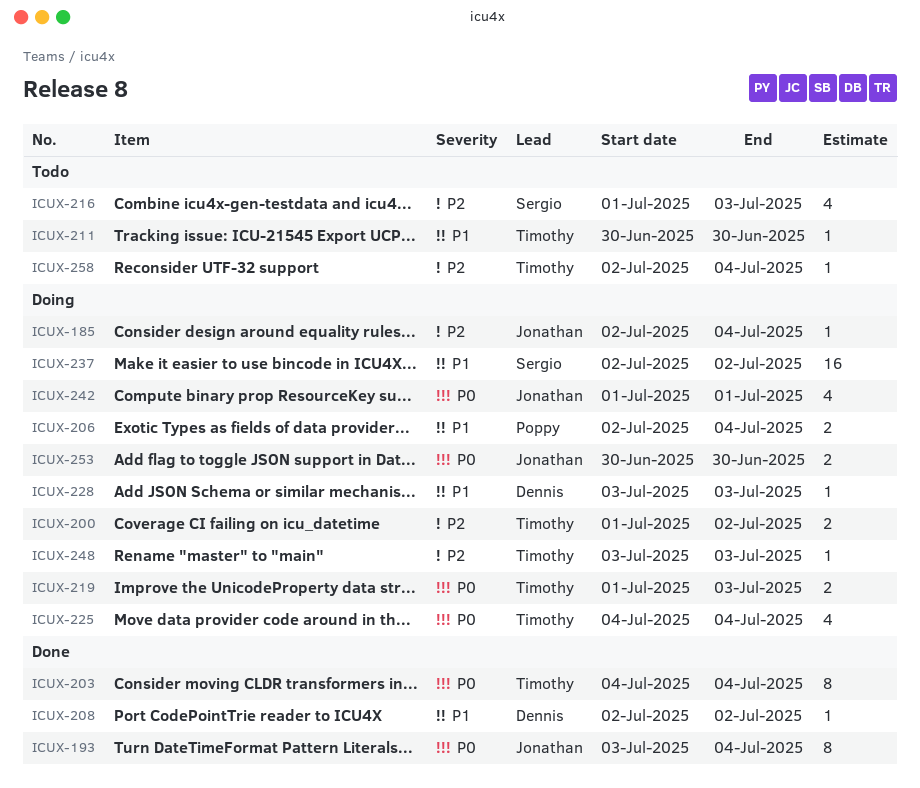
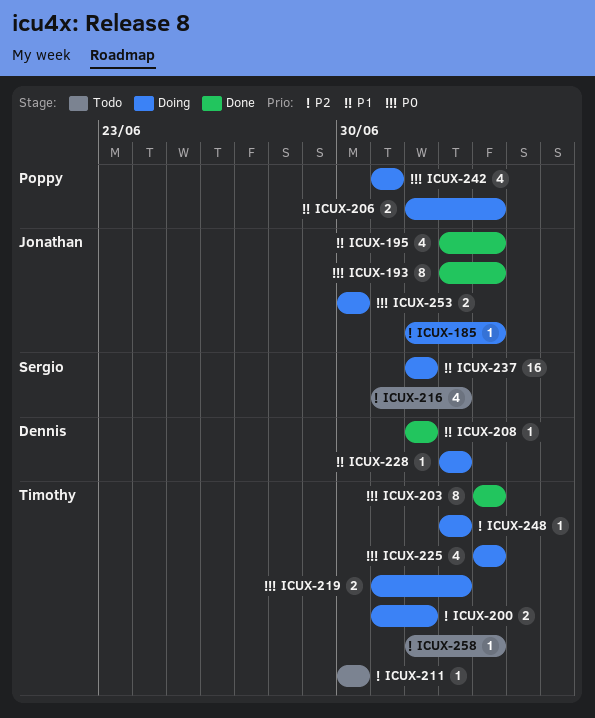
ICUX-195: none -> present
ICUX-211, priority: P1 -> P2
ICUX-242, owner: Jonathan -> Poppy

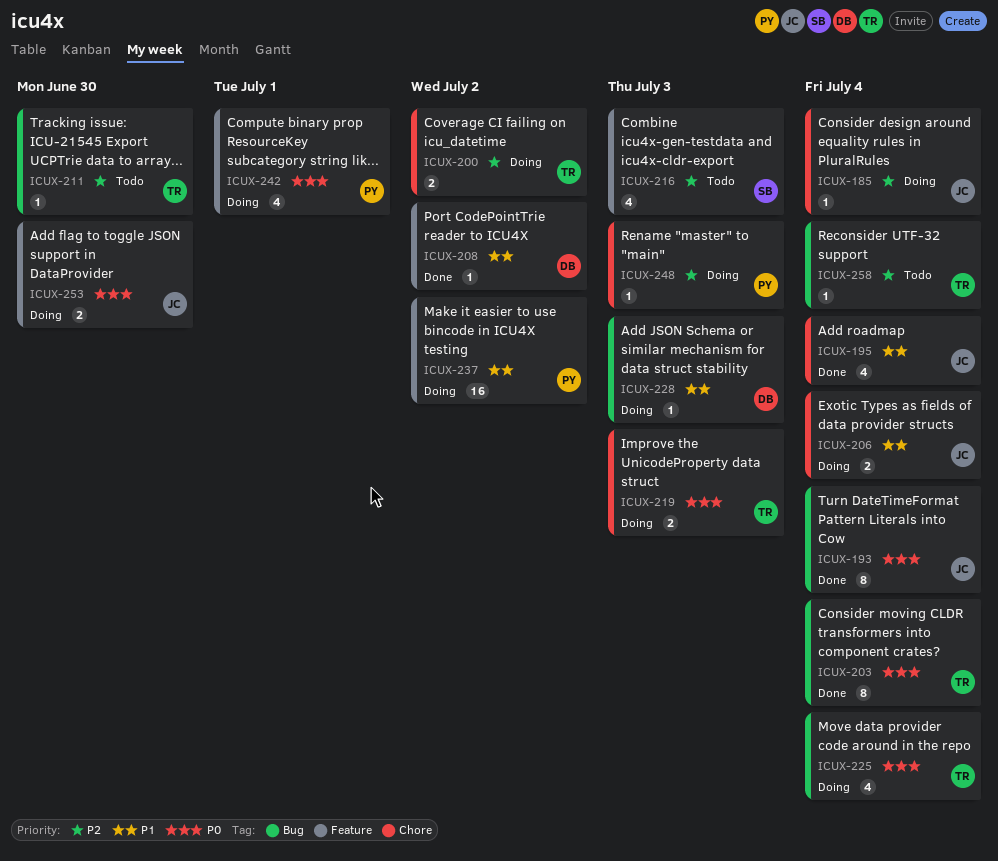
ICUX-206, owner: Poppy -> Jonathan
ICUX-237, owner: Sergio -> Poppy
ICUX-248, owner: Timothy -> Poppy

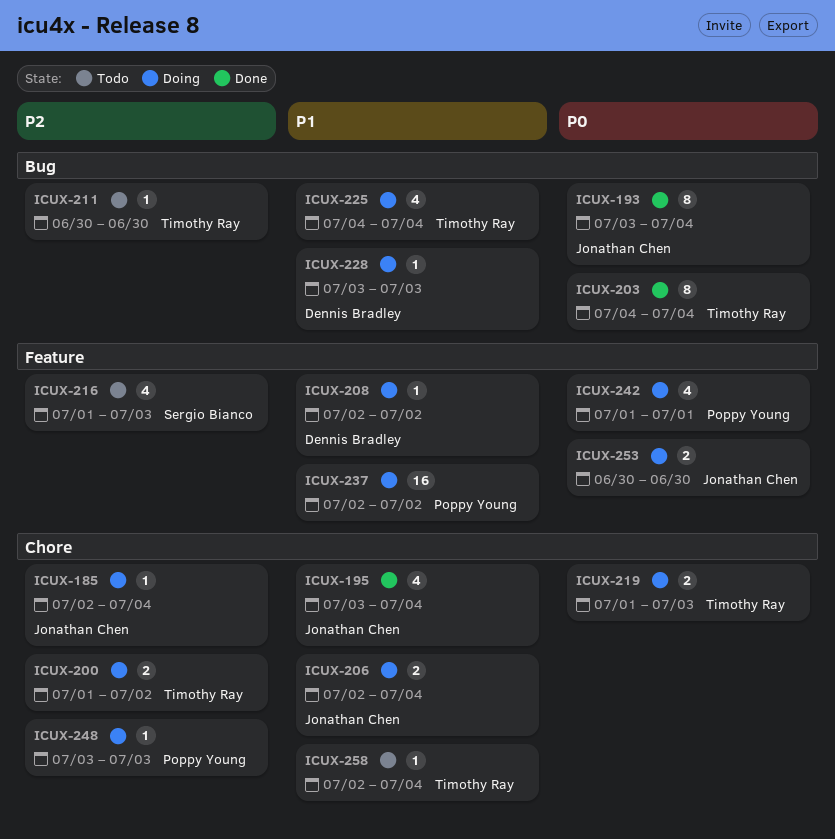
ICUX-208, status: Done -> Doing
ICUX-225, priority: P0 -> P1
ICUX-258, priority: P2 -> P1
ICUX-258, label: Bug -> Chore

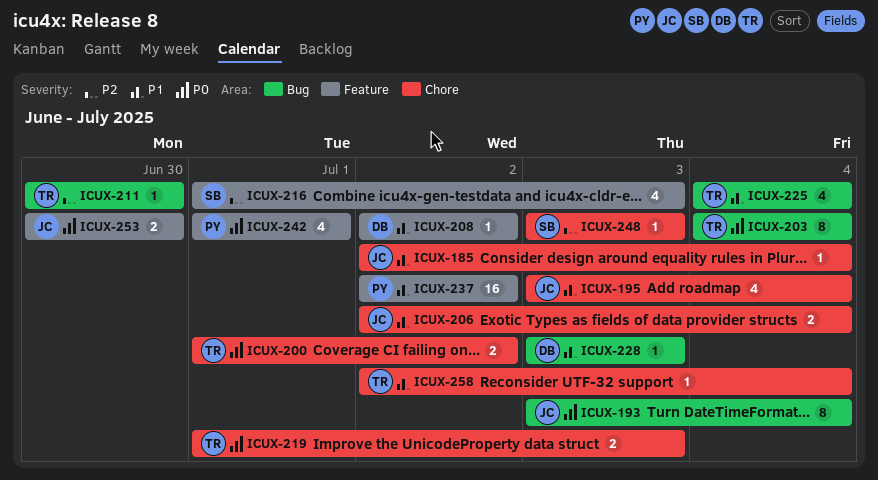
ICUX-185, priority: P2 -> P1
ICUX-200, priority: P2 -> P0
ICUX-248, owner: Poppy Young -> Sergio Bianco

